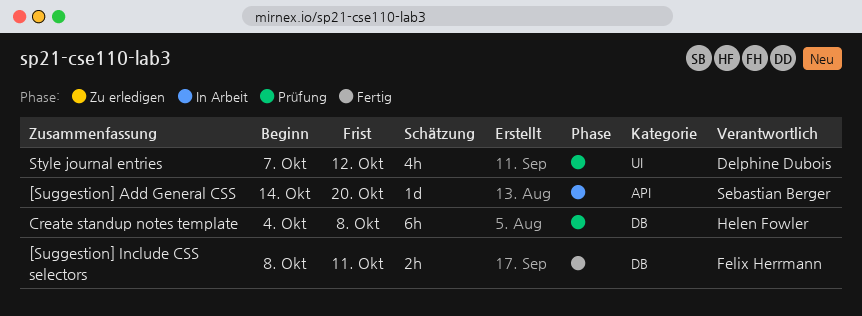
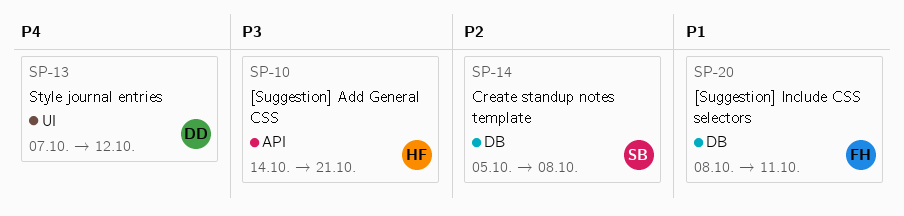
[Suggestion] Add General CSS, owner: Sebastian Berger -> Helen Fowler
[Suggestion] Add General CSS, due: Oct 20 -> Oct 21
Create standup notes template, owner: Helen Fowler -> Sebastian Berger
Create standup notes template, start: Oct 4 -> Oct 5

